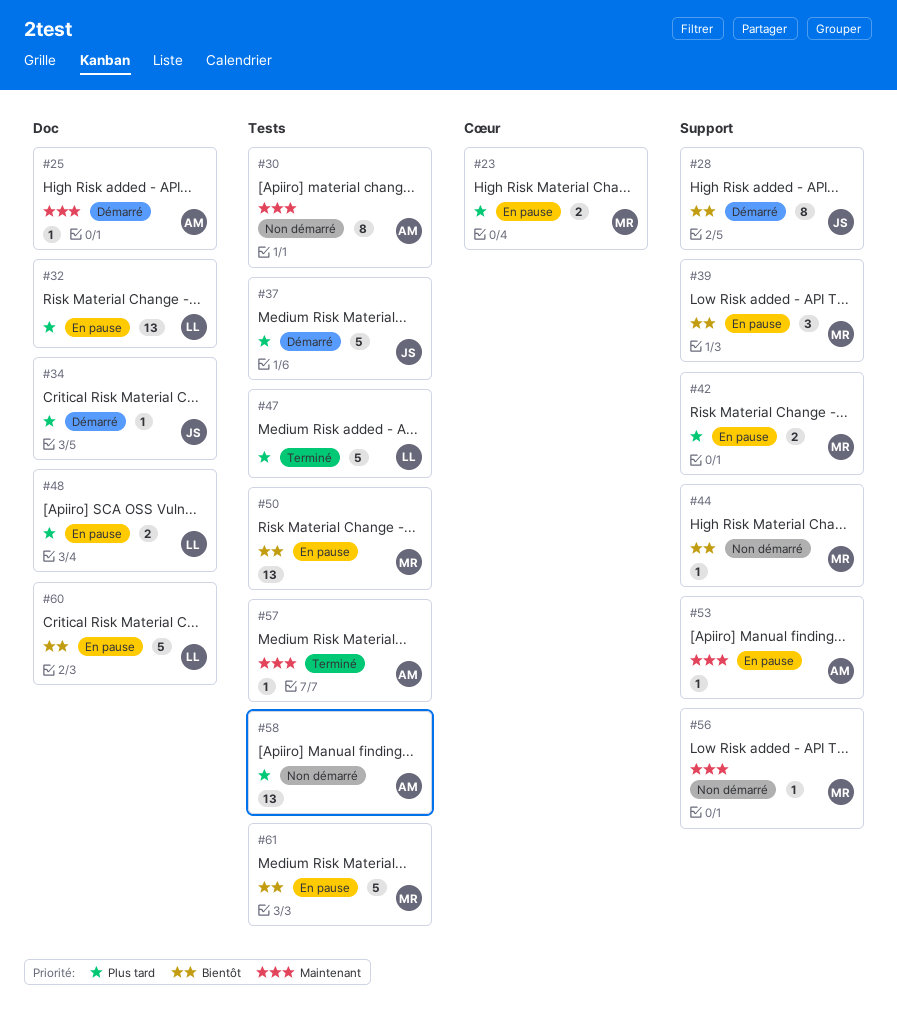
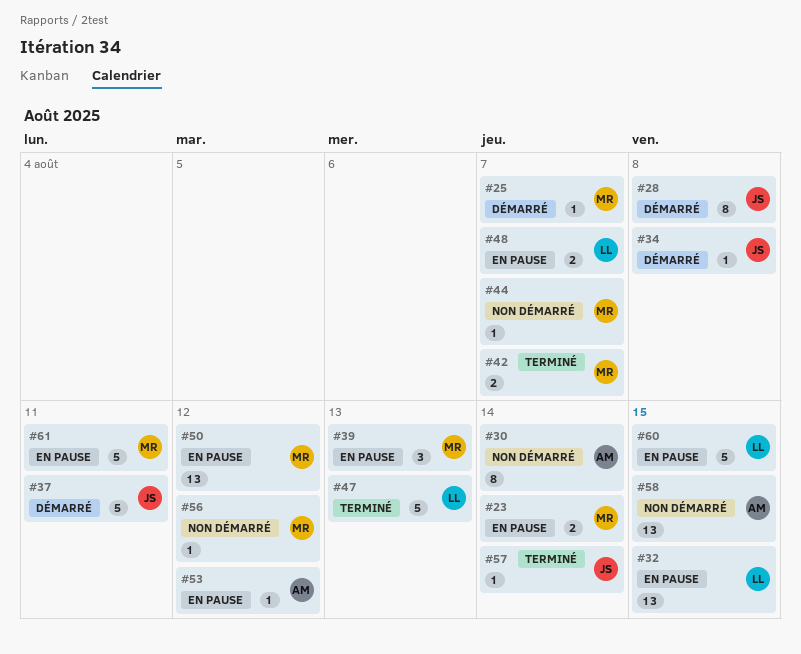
#25, owner: AM -> MR
#42, status: En pause -> Terminé
#57, owner: AM -> JS

